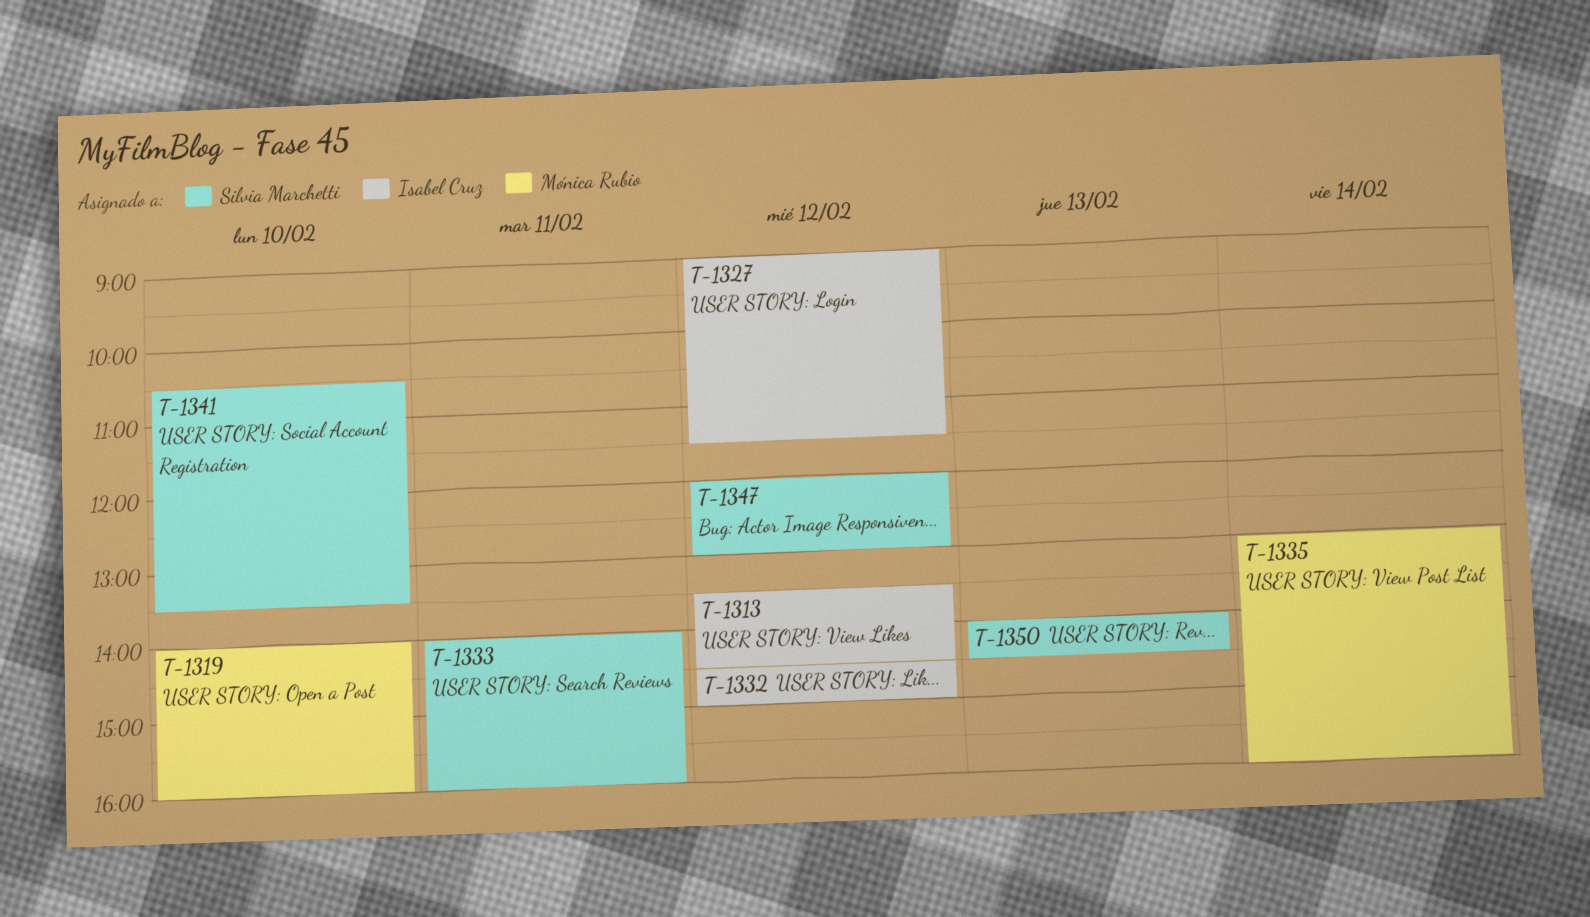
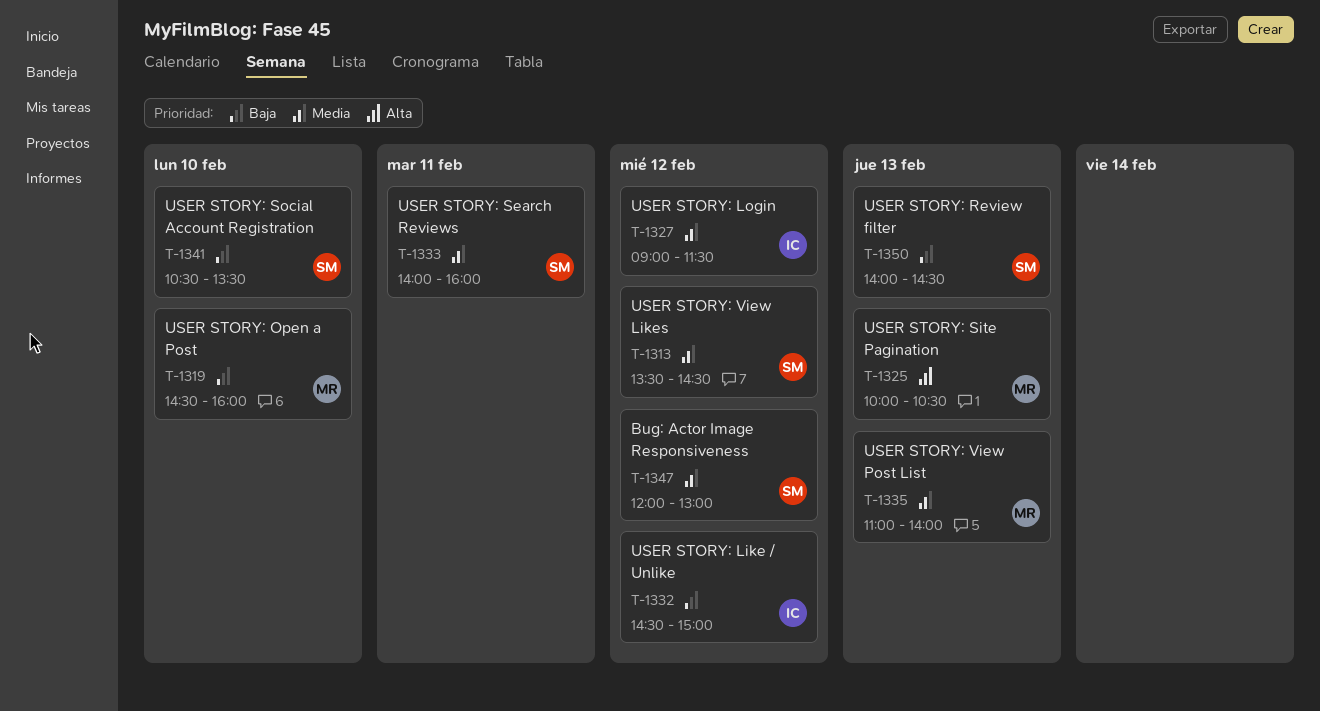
T-1313, owner: Isabel Cruz -> Silvia Marchetti
T-1319, begins: 14:00 -> 14:30
T-1325: none -> present
T-1335, day: Feb 14 -> Feb 13
T-1335, begins: 13:00 -> 11:00
T-1335, ends: 16:00 -> 14:00

